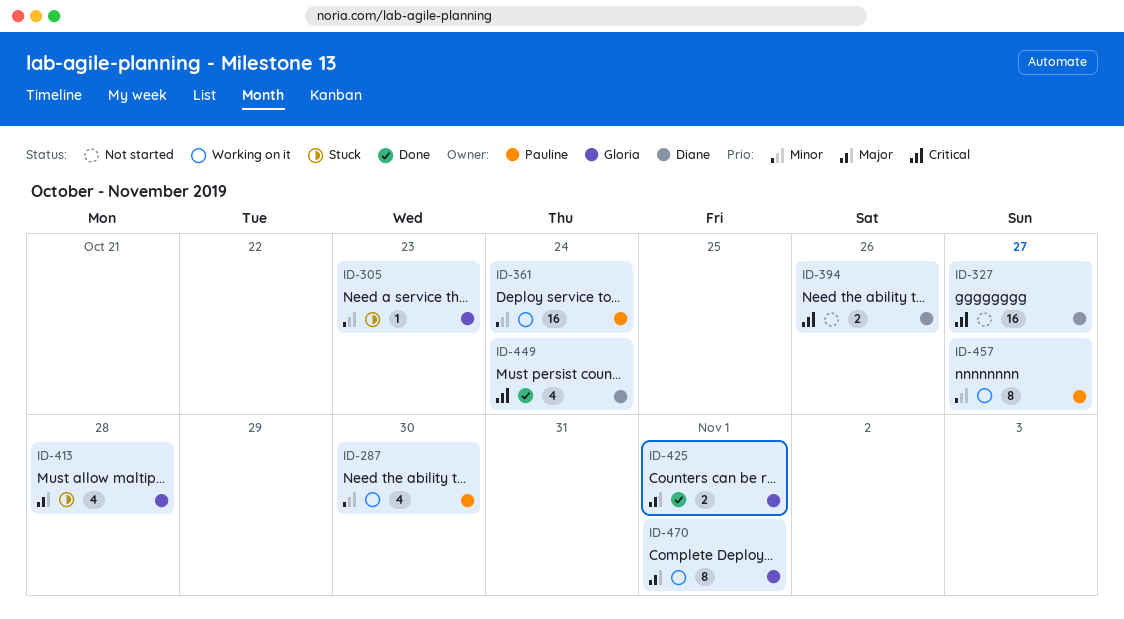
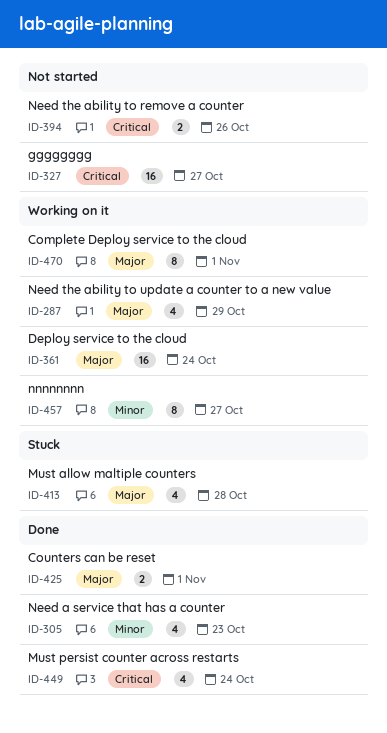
ID-287, priority: Minor -> Major
ID-287, due: Oct 30 -> Oct 29
ID-305, status: Stuck -> Done
ID-305, estimate: 1 -> 4
ID-361, priority: Minor -> Major

